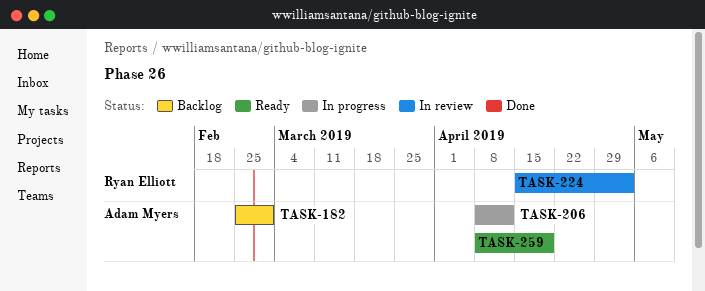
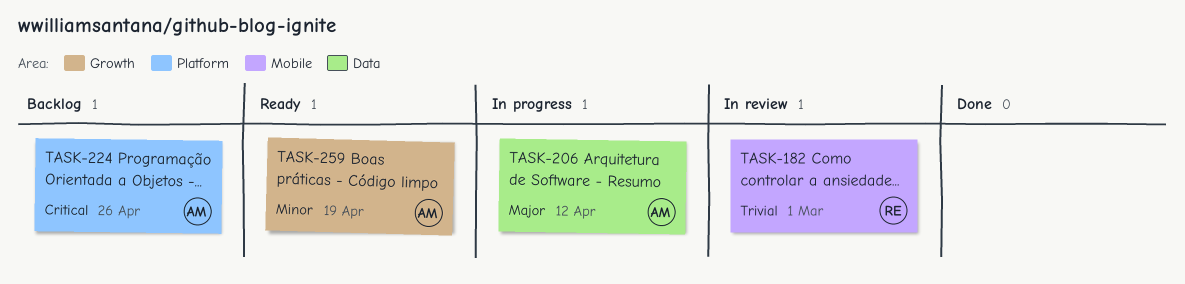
TASK-182, status: Backlog -> In review
TASK-182, owner: Adam Myers -> Ryan Elliott
TASK-224, status: In review -> Backlog
TASK-224, owner: Ryan Elliott -> Adam Myers
TASK-224, due: May 3 -> Apr 26

